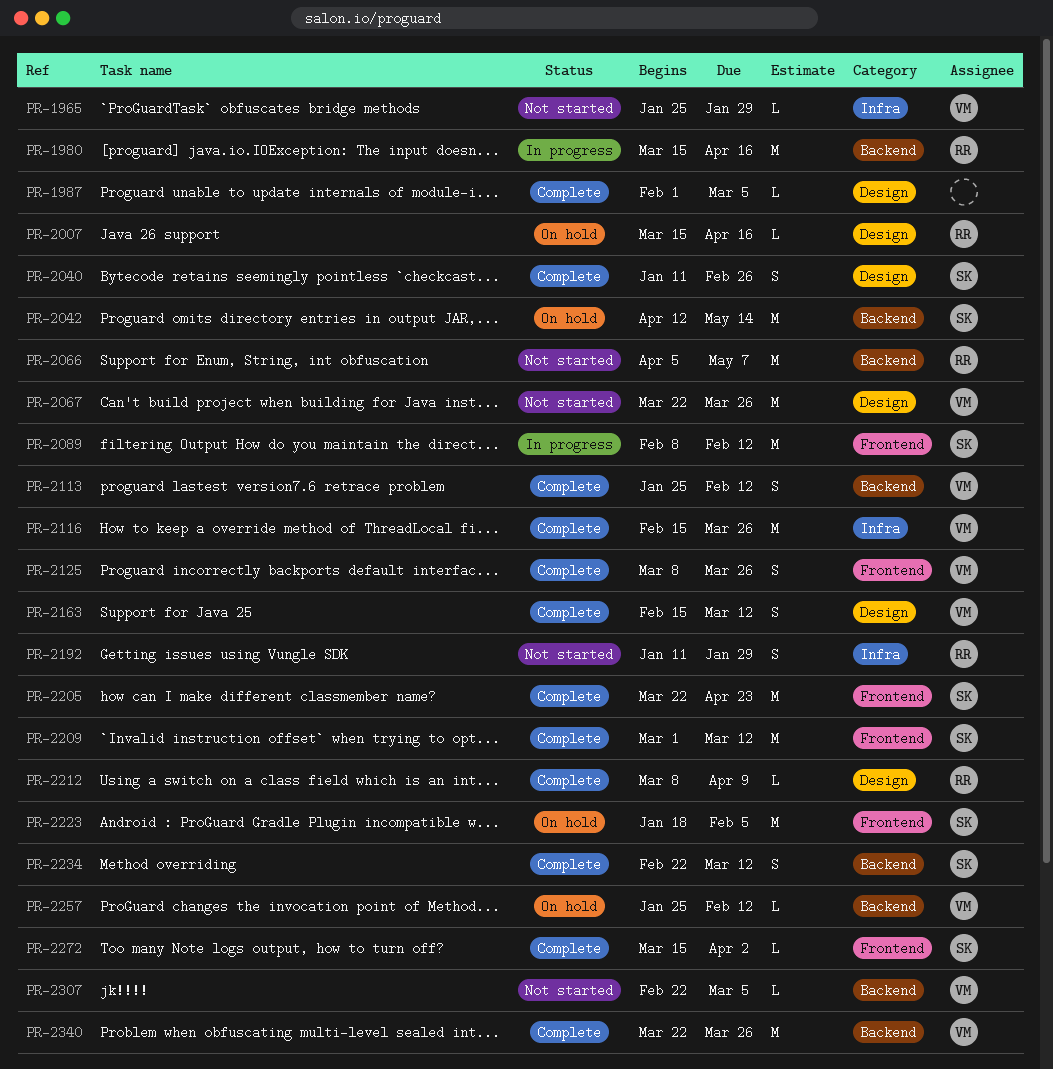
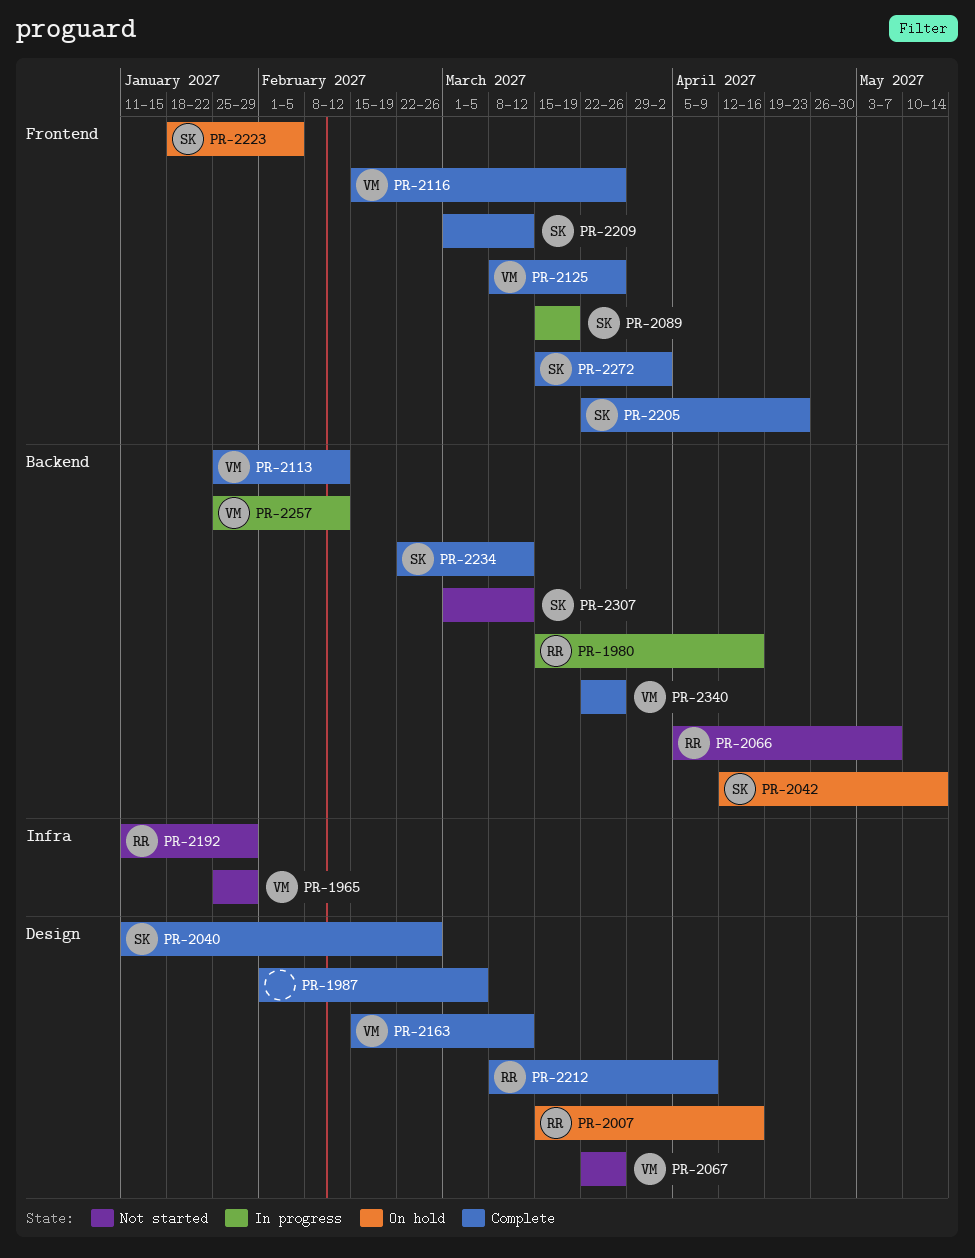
PR-2089, start: Feb 8 -> Mar 15
PR-2089, due: Feb 12 -> Mar 19
PR-2116, label: Infra -> Frontend
PR-2257, status: On hold -> In progress
PR-2307, owner: VM -> SK
PR-2307, start: Feb 22 -> Mar 1
PR-2307, due: Mar 5 -> Mar 12

